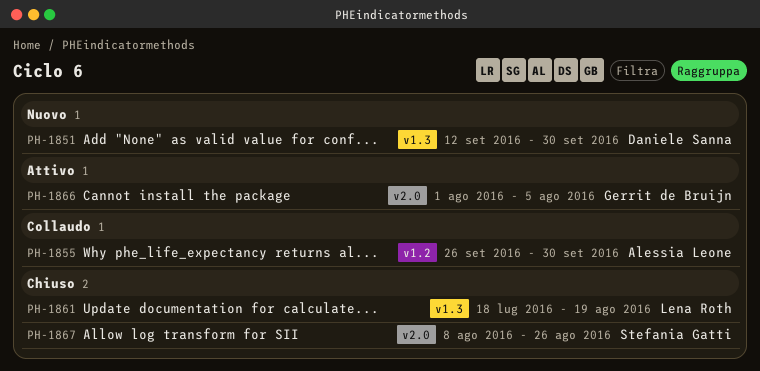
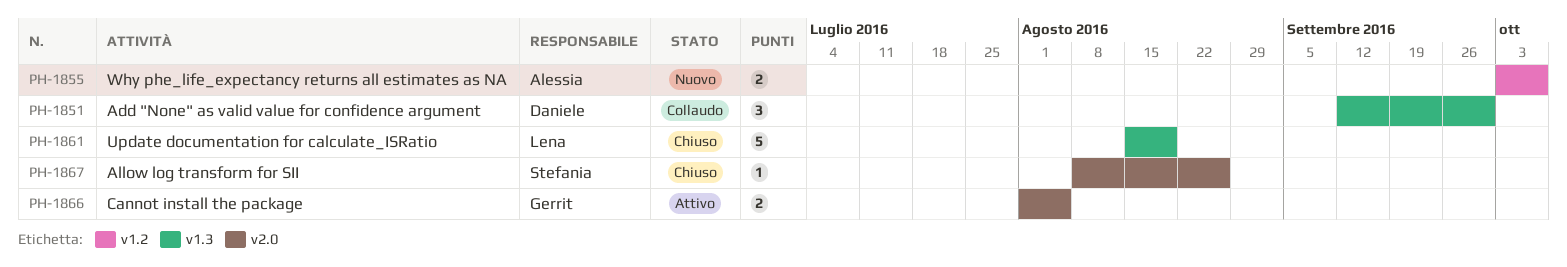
PH-1851, status: Nuovo -> Collaudo
PH-1855, status: Collaudo -> Nuovo
PH-1855, start: Sep 26 -> Oct 3
PH-1855, due: Sep 30 -> Oct 7
PH-1861, start: Jul 18 -> Aug 15

